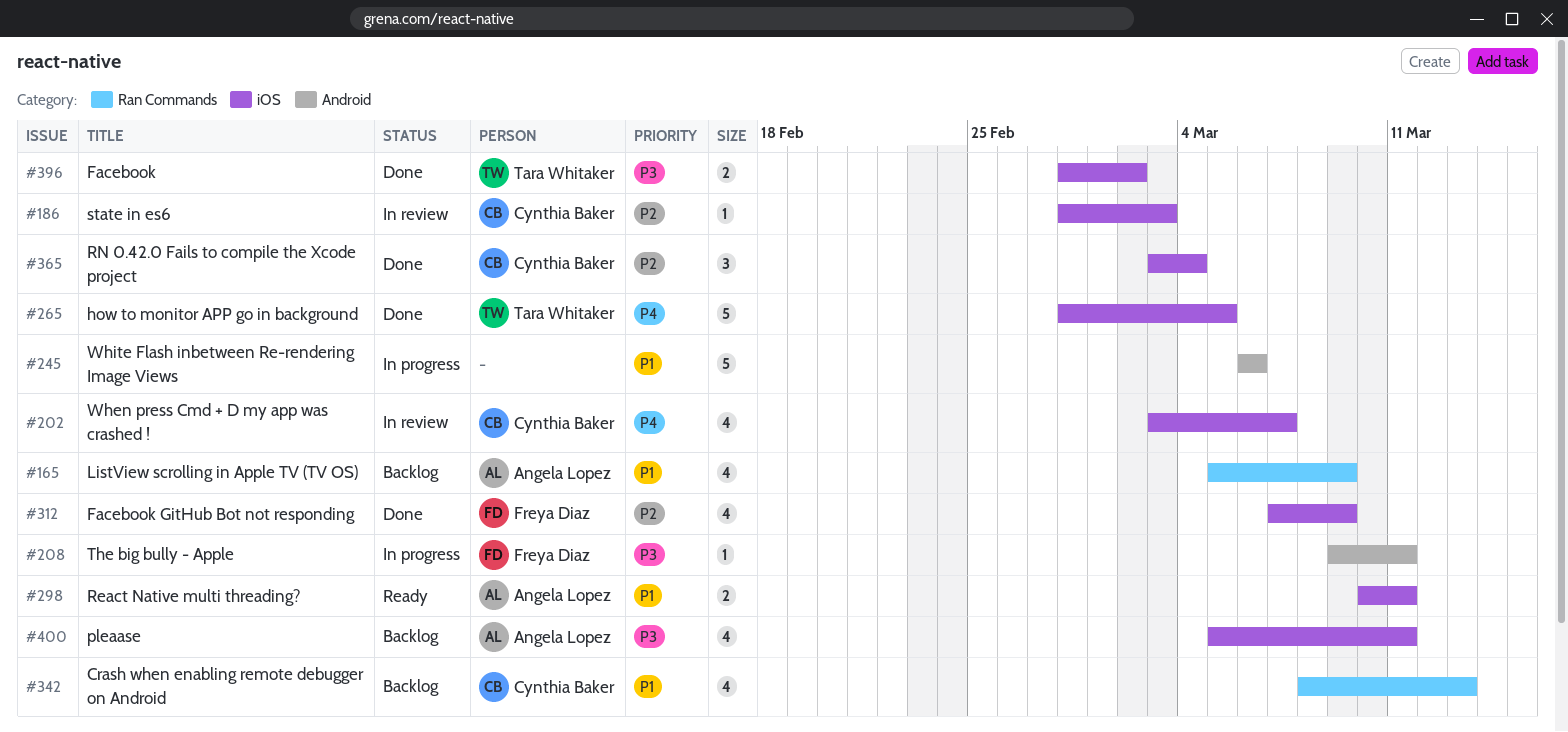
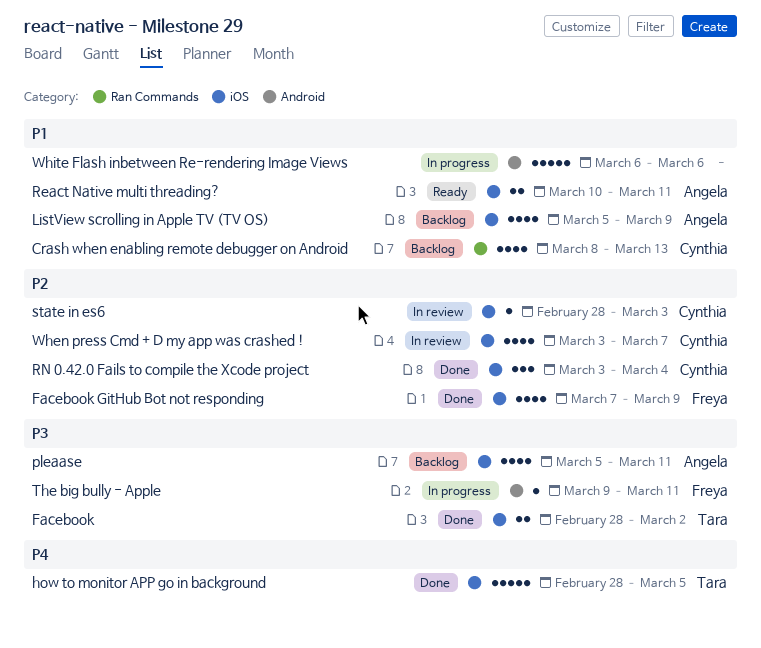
ListView scrolling in Apple TV (TV OS), label: Ran Commands -> iOS
When press Cmd + D my app was crashed !, priority: P4 -> P2

